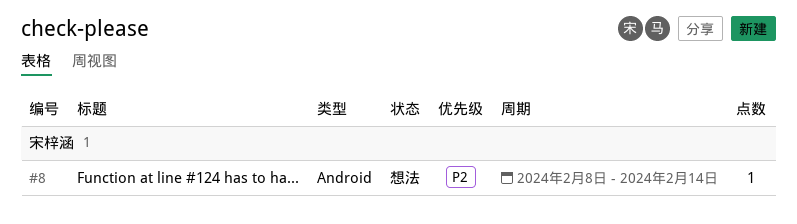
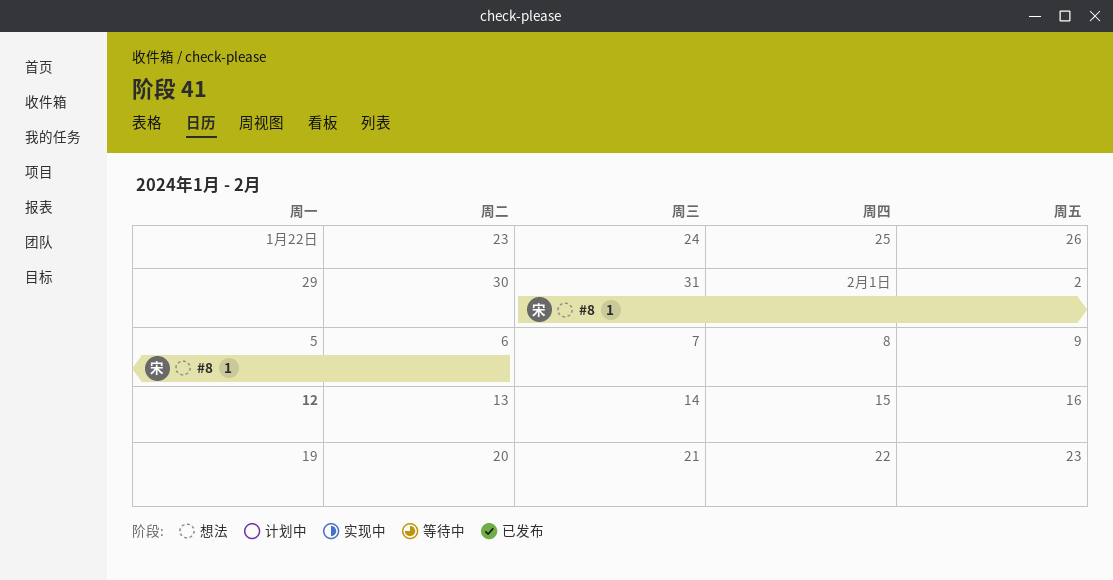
#8, start: Feb 8 -> Jan 31
#8, due: Feb 14 -> Feb 6

